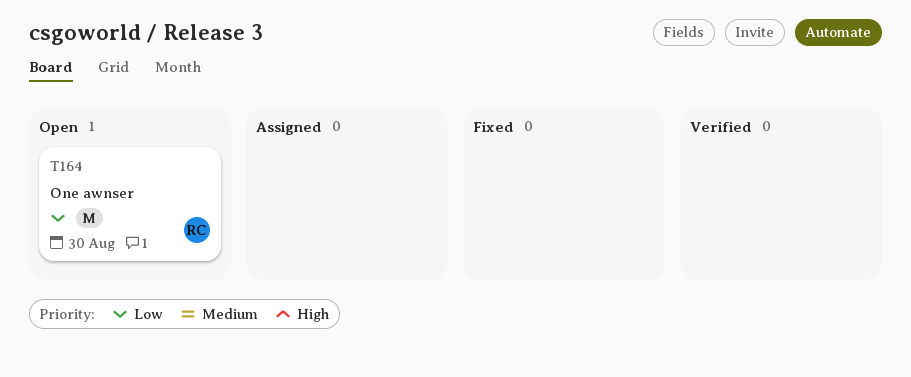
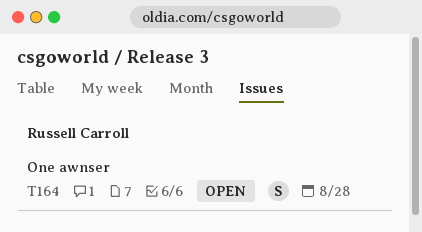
T164, estimate: M -> S
T164, due: Aug 30 -> Aug 28

